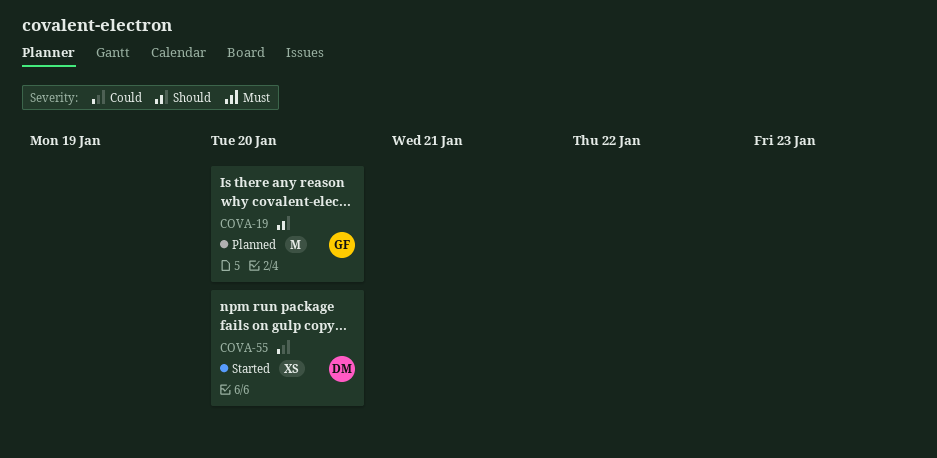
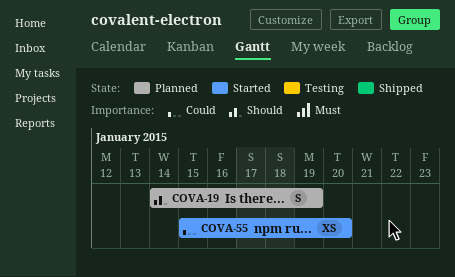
COVA-19, estimate: M -> S
COVA-19, due: Jan 20 -> Jan 19

